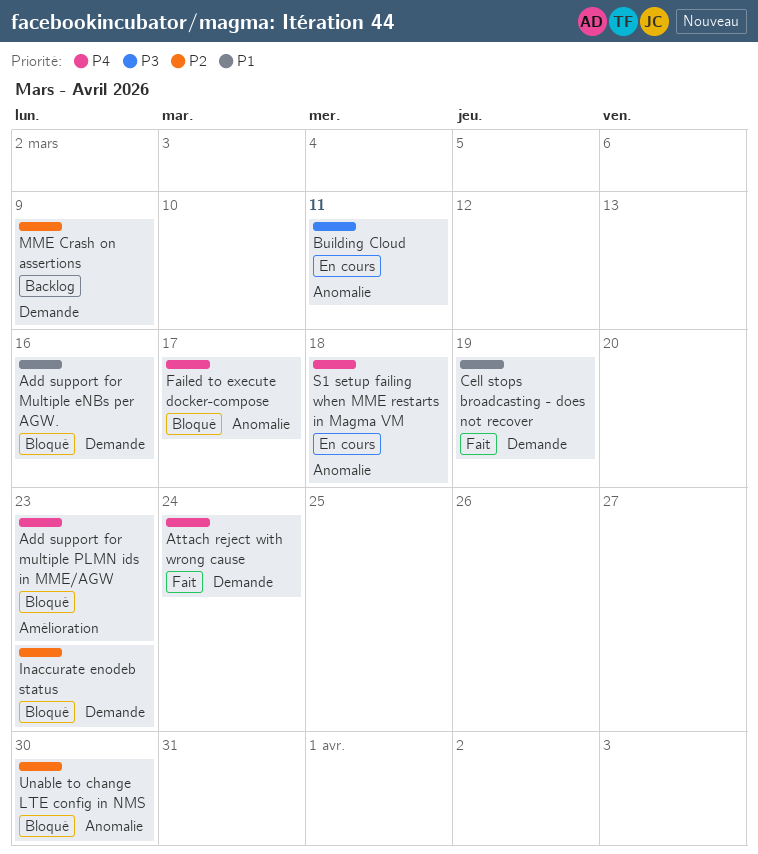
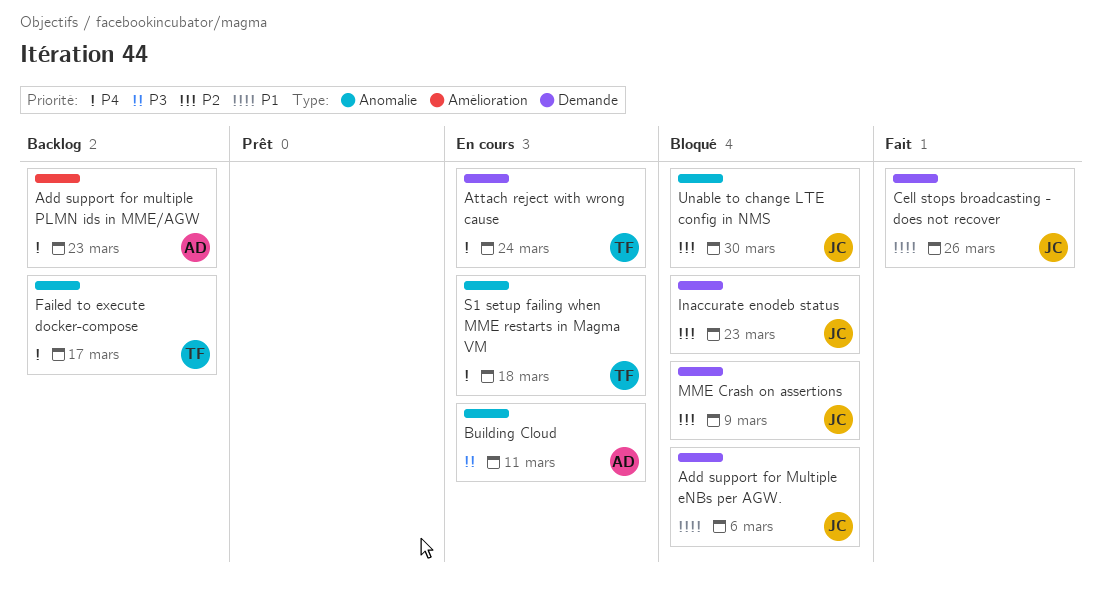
Add support for Multiple eNBs per AGW., due: Mar 16 -> Mar 6
Add support for multiple PLMN ids in MME/AGW, status: Bloqué -> Backlog
Attach reject with wrong cause, status: Fait -> En cours
Cell stops broadcasting - does not recover, due: Mar 19 -> Mar 26
Failed to execute docker-compose, status: Bloqué -> Backlog
MME Crash on assertions, status: Backlog -> Bloqué

